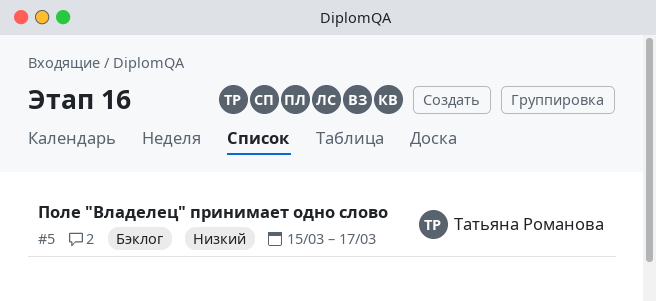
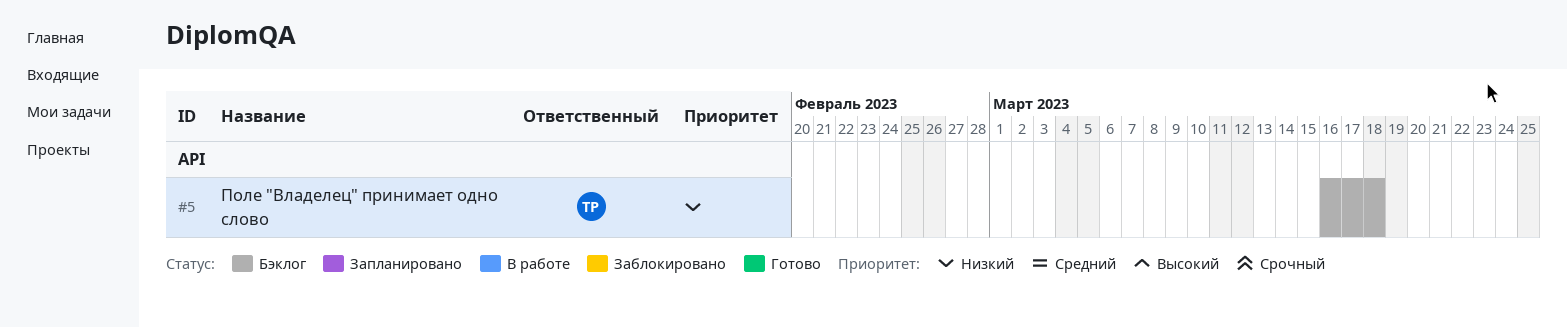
#5, start: Mar 15 -> Mar 16
#5, due: Mar 17 -> Mar 18

